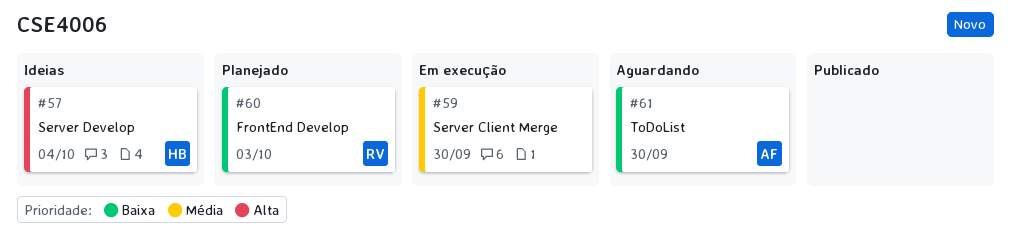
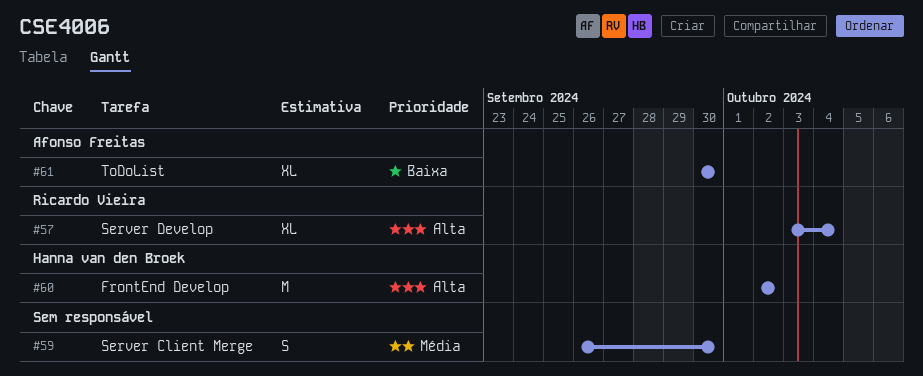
#57, owner: Hanna van den Broek -> Ricardo Vieira
#60, owner: Ricardo Vieira -> Hanna van den Broek
#60, priority: Baixa -> Alta
#60, due: Oct 3 -> Oct 2

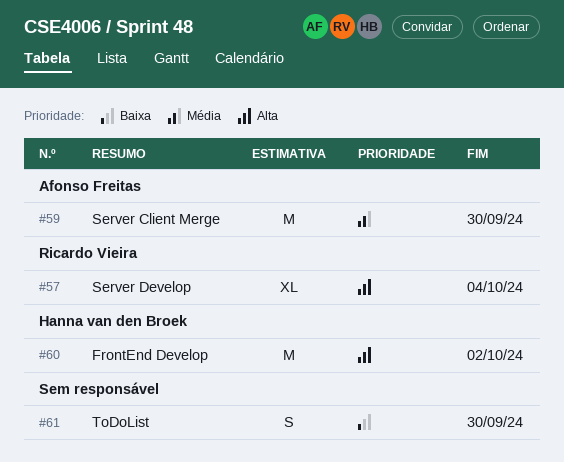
#59, owner: none -> Afonso Freitas
#59, estimate: S -> M
#61, owner: Afonso Freitas -> none
#61, estimate: XL -> S

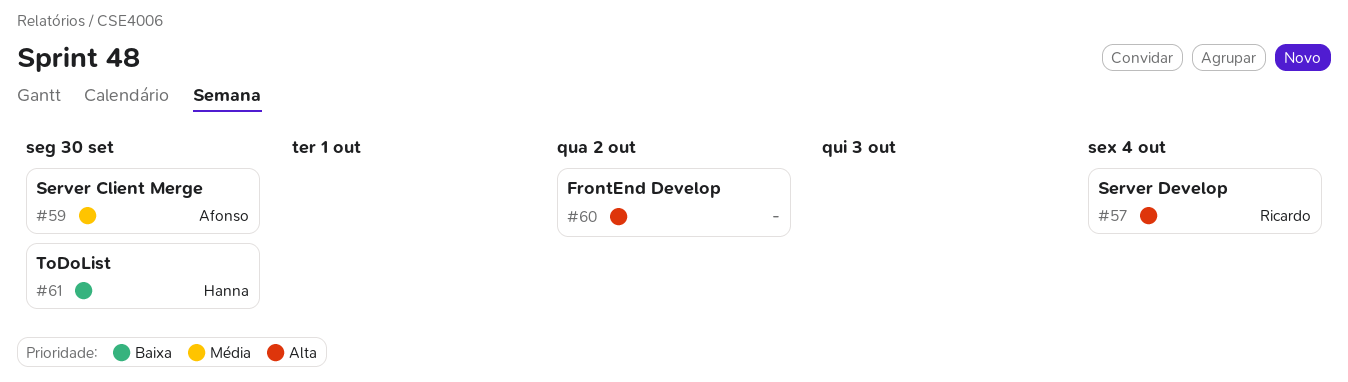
#60, owner: Hanna van den Broek -> none
#61, owner: none -> Hanna van den Broek

